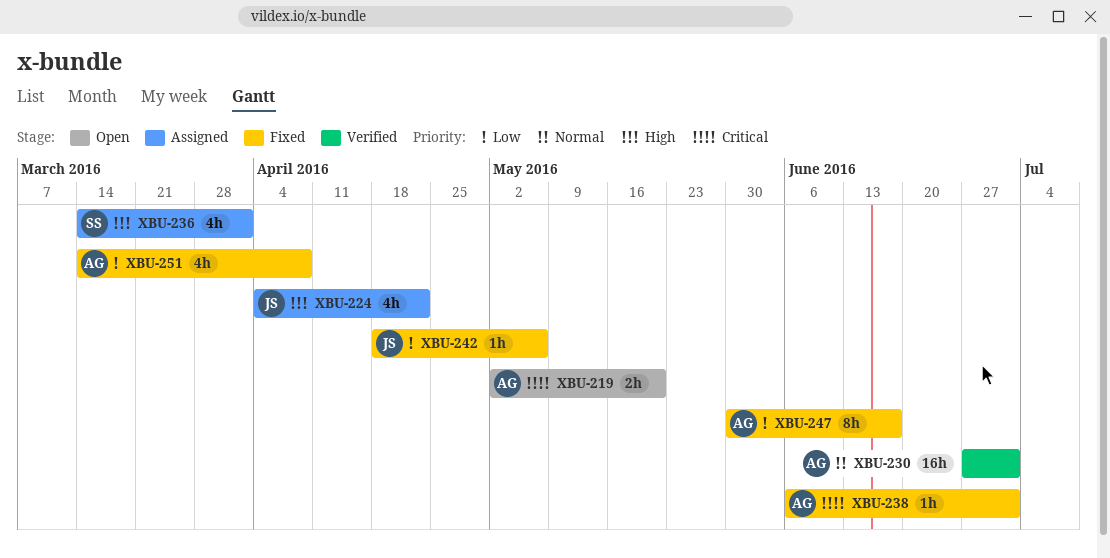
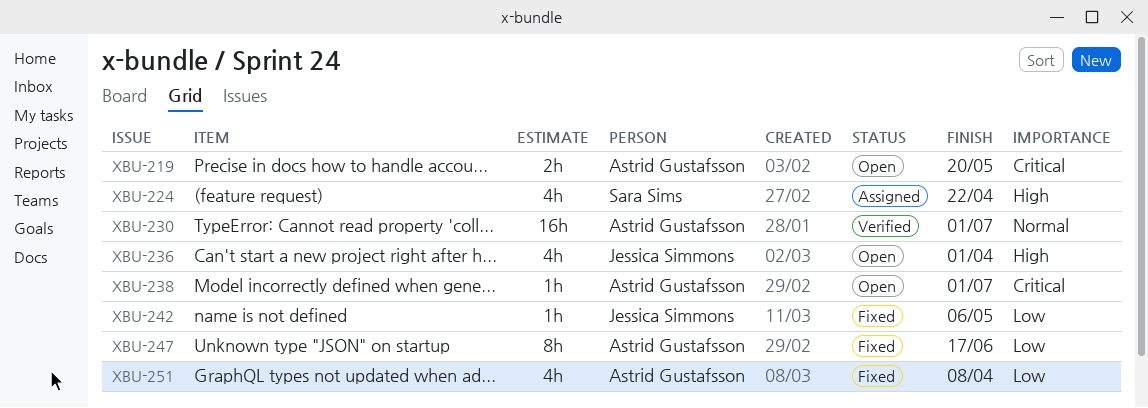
XBU-224, owner: Jessica Simmons -> Sara Sims
XBU-236, status: Assigned -> Open
XBU-236, owner: Sara Sims -> Jessica Simmons
XBU-238, status: Fixed -> Open

